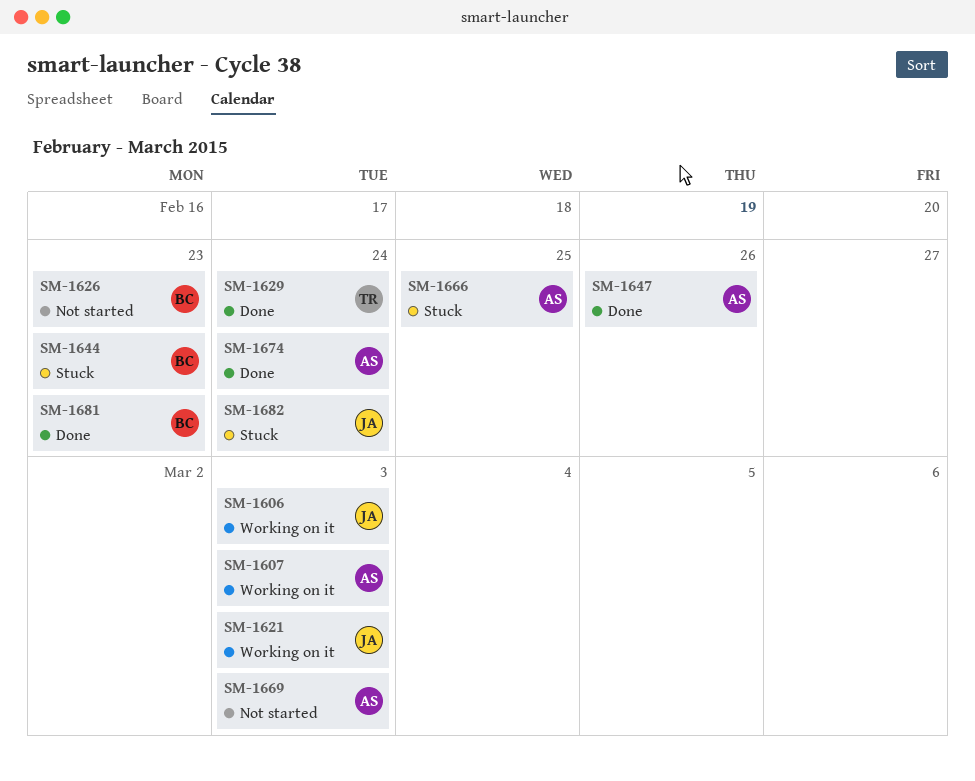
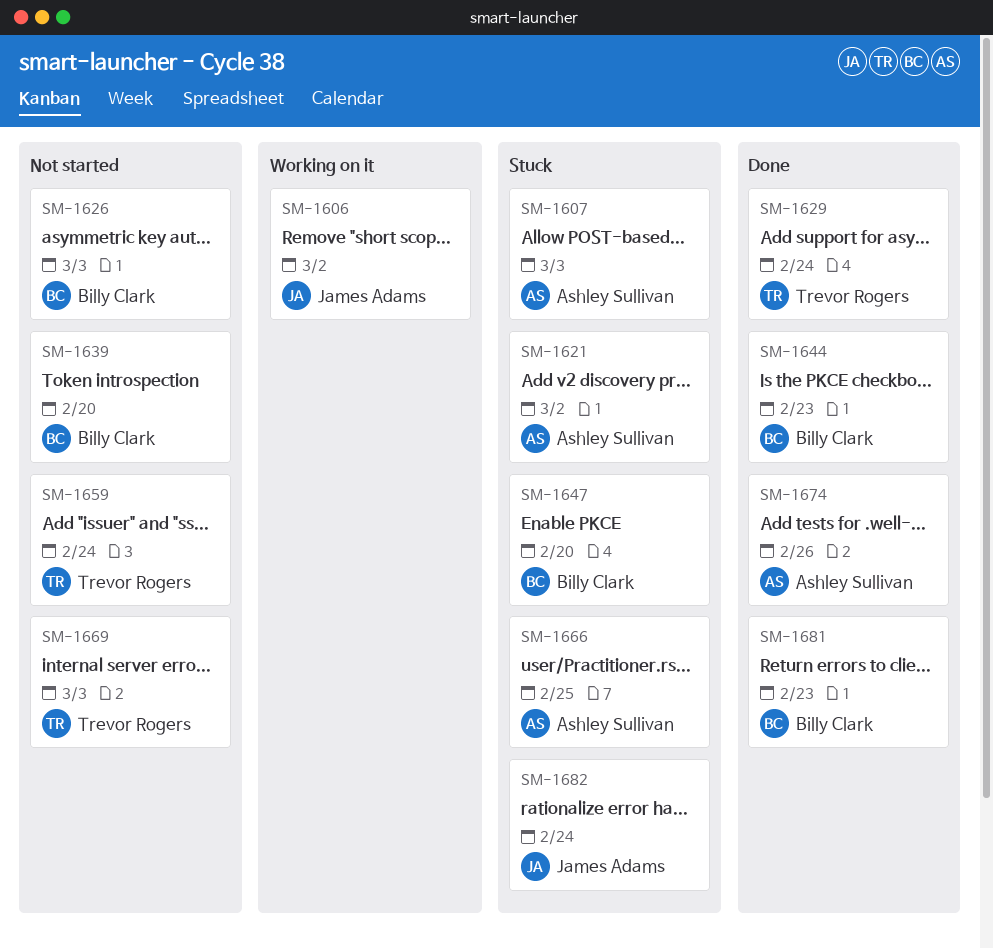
SM-1606, due: Mar 3 -> Mar 2
SM-1607, status: Working on it -> Stuck
SM-1621, status: Working on it -> Stuck
SM-1621, owner: James Adams -> Ashley Sullivan
SM-1621, due: Mar 3 -> Mar 2
SM-1626, due: Feb 23 -> Mar 3
SM-1639: none -> present
SM-1644, status: Stuck -> Done
SM-1647, status: Done -> Stuck
SM-1647, owner: Ashley Sullivan -> Billy Clark
SM-1647, due: Feb 26 -> Feb 20
SM-1659: none -> present
SM-1669, owner: Ashley Sullivan -> Trevor Rogers
SM-1674, due: Feb 24 -> Feb 26

